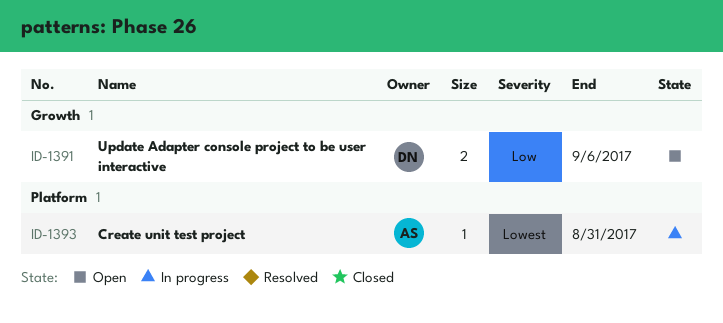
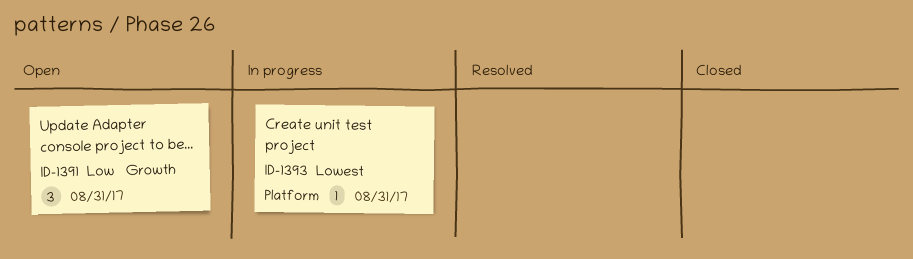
ID-1391, estimate: 2 -> 3
ID-1391, due: Sep 6 -> Aug 31

